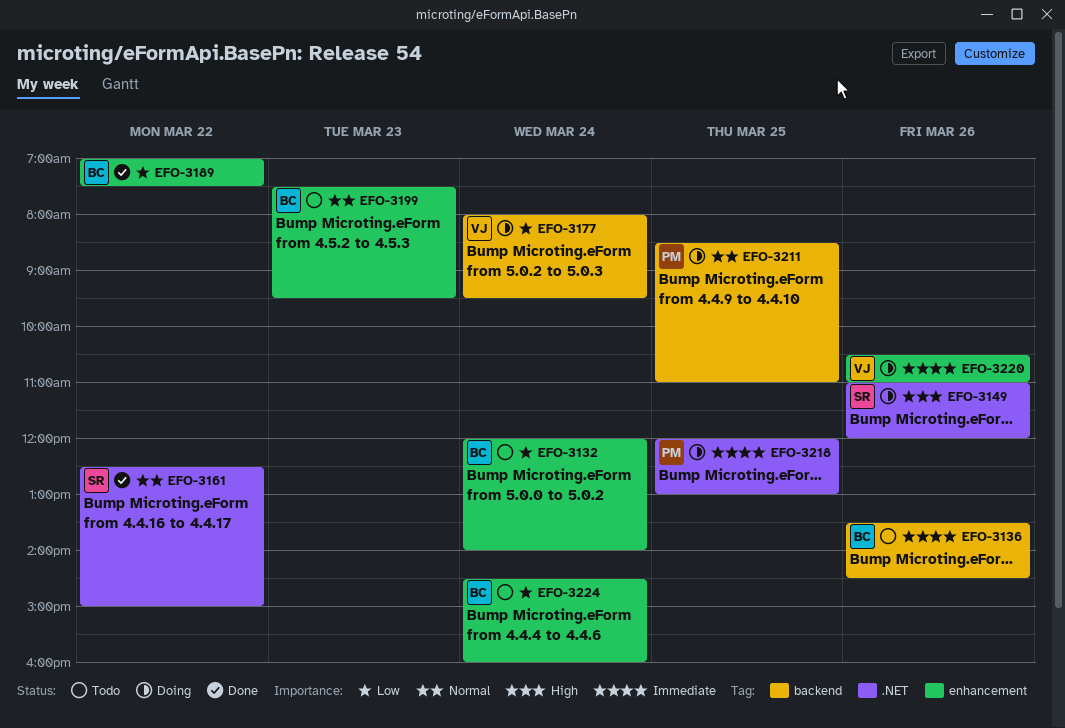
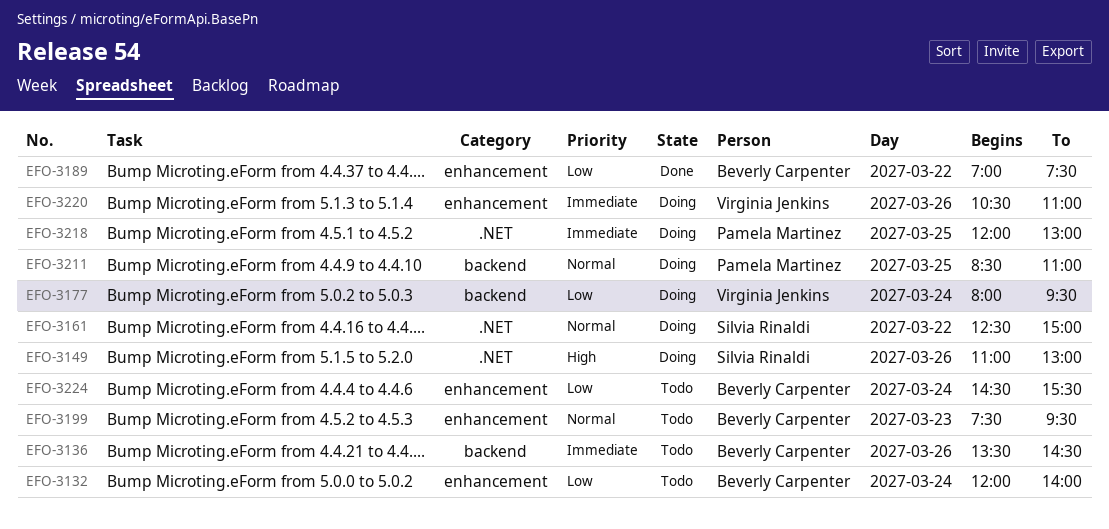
EFO-3149, ends: 12:00 -> 13:00
EFO-3161, status: Done -> Doing
EFO-3224, ends: 16:00 -> 15:30

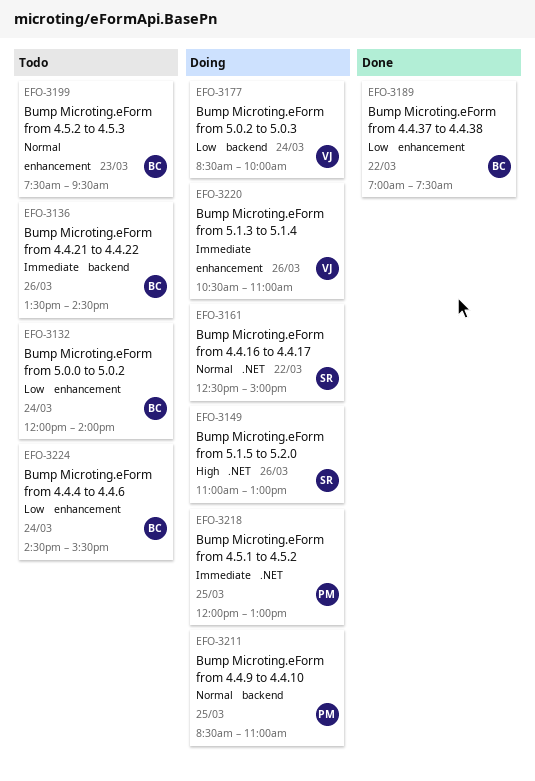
EFO-3177, begins: 08:00 -> 08:30
EFO-3177, ends: 09:30 -> 10:00

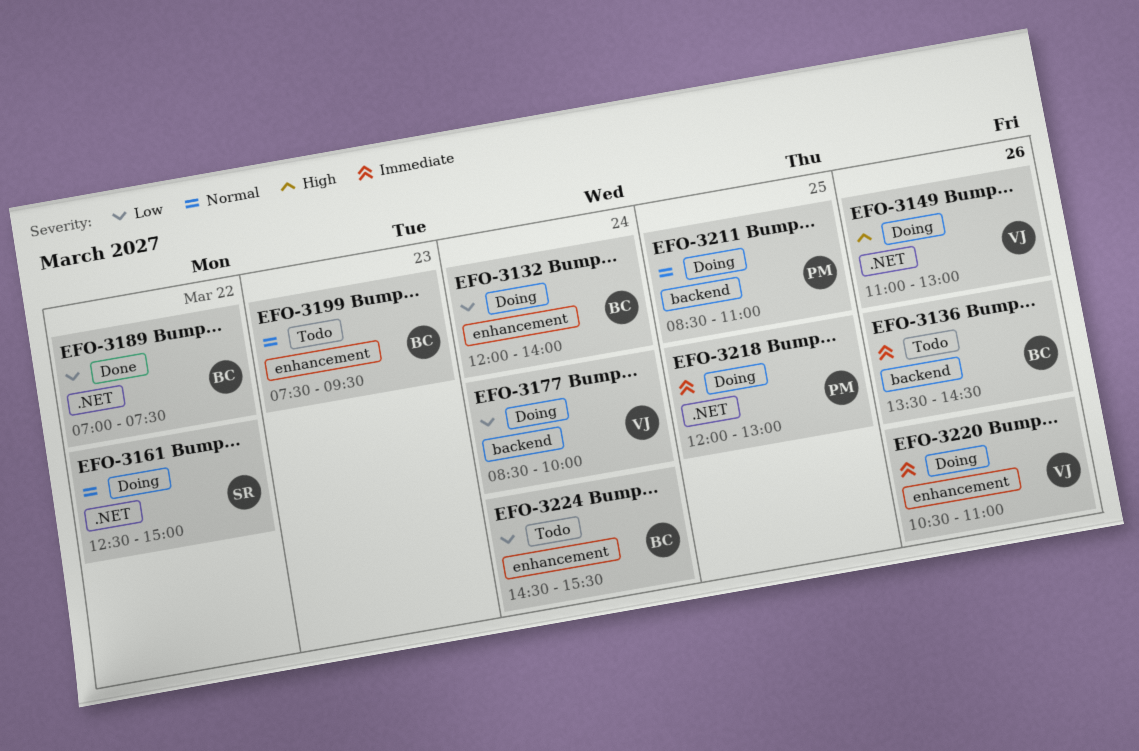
EFO-3132, status: Todo -> Doing
EFO-3149, owner: SR -> VJ
EFO-3189, label: enhancement -> .NET

